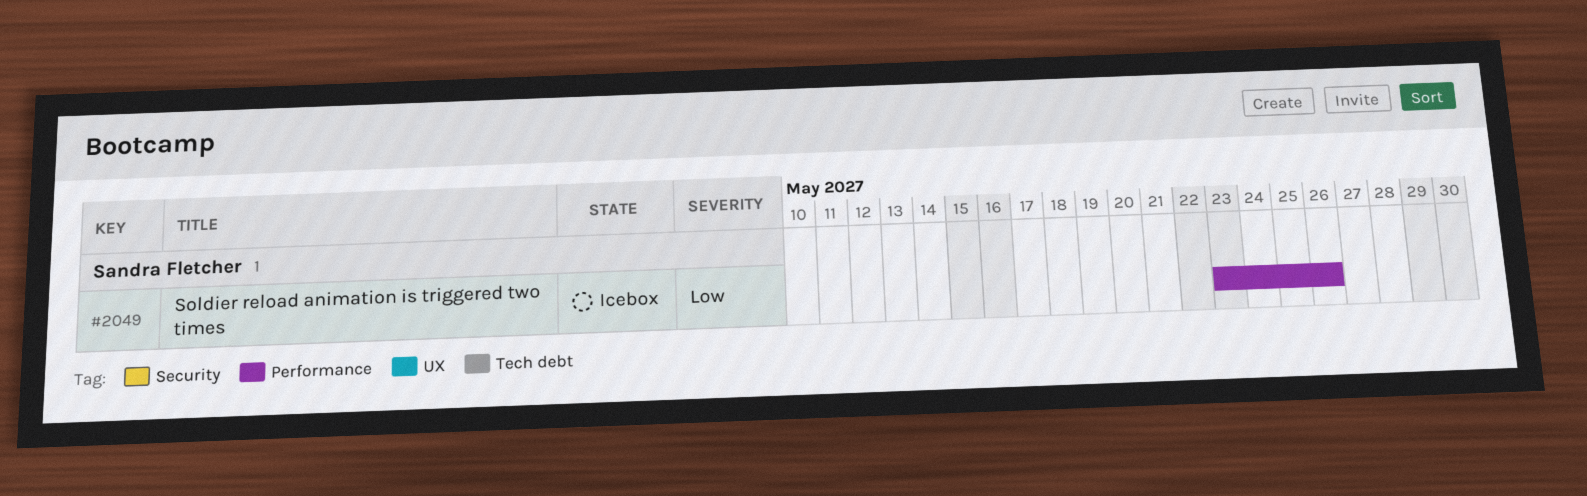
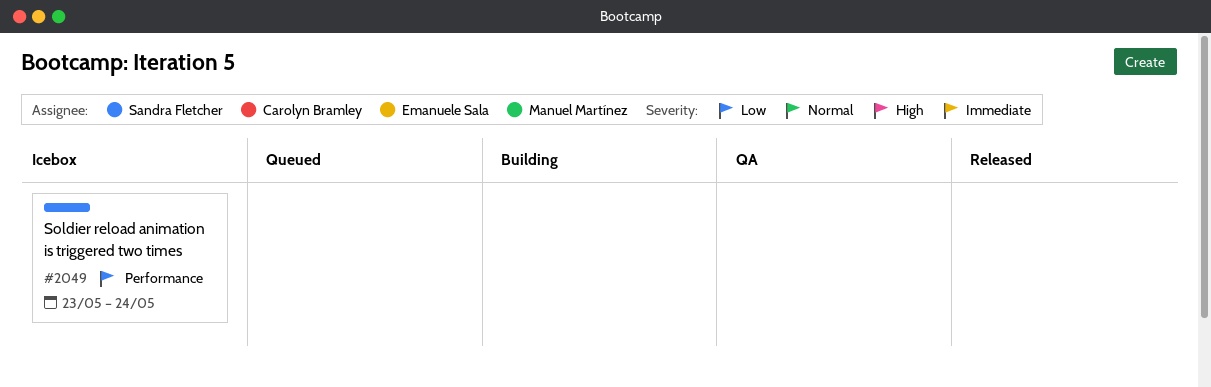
#2049, due: May 26 -> May 24

